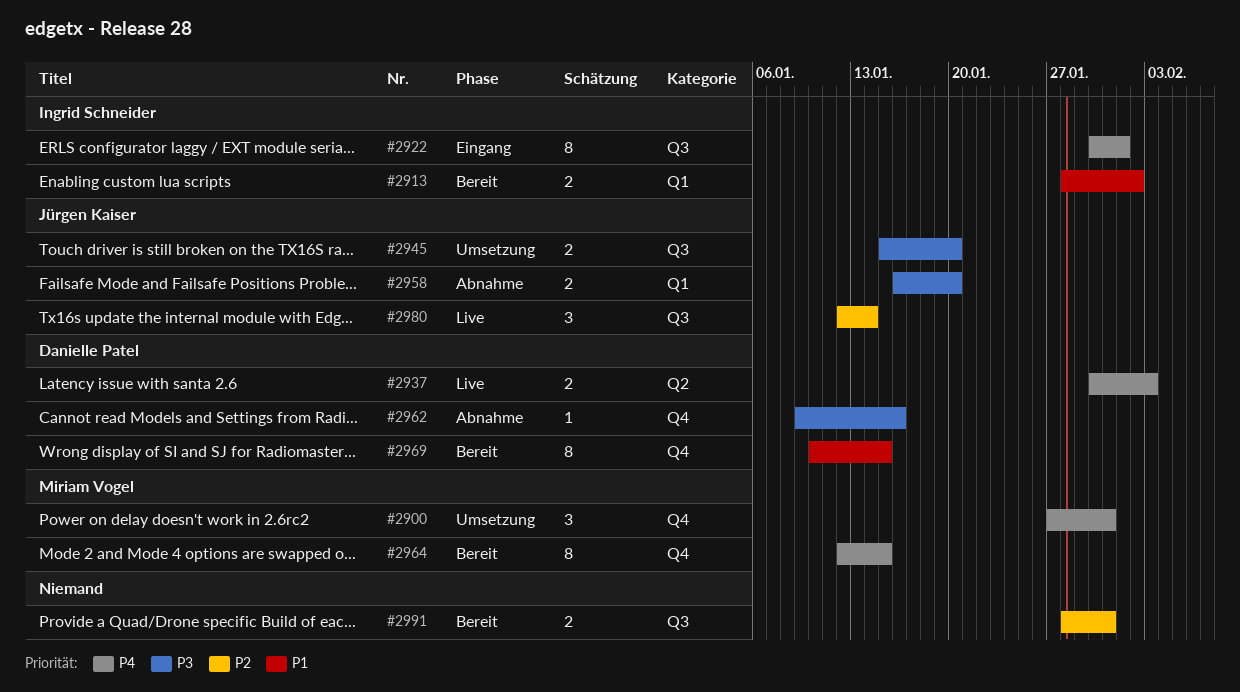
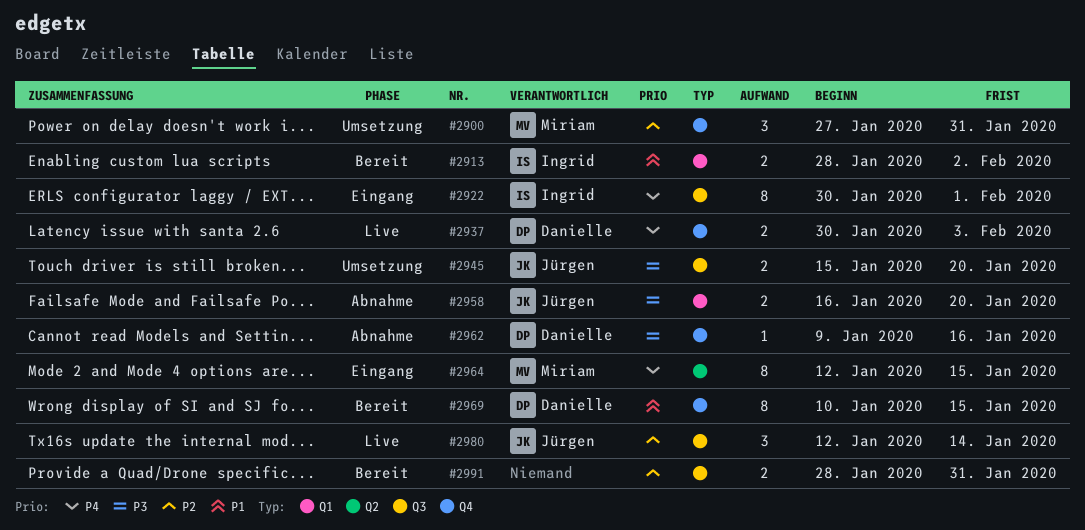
#2900, priority: P4 -> P2
#2937, label: Q2 -> Q4
#2964, status: Bereit -> Eingang
#2964, label: Q4 -> Q2

